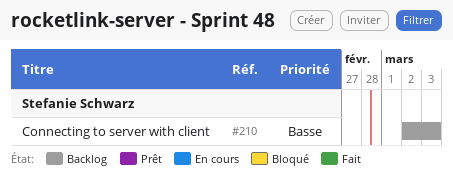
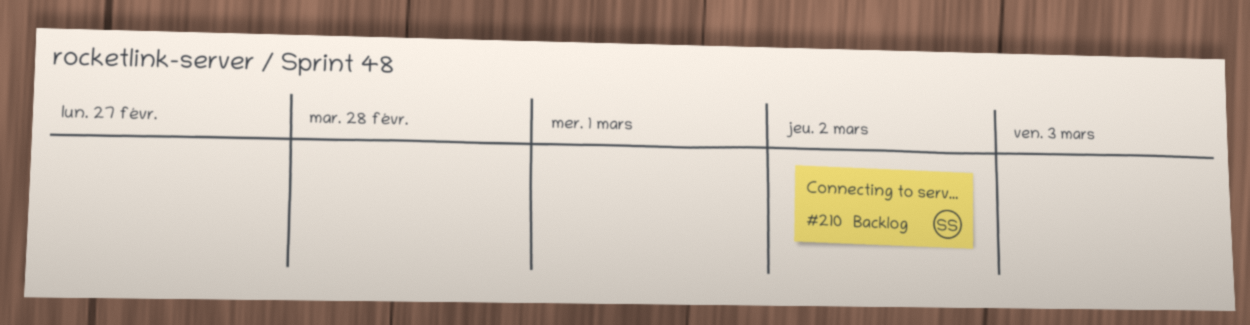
#210, due: Mar 3 -> Mar 2

